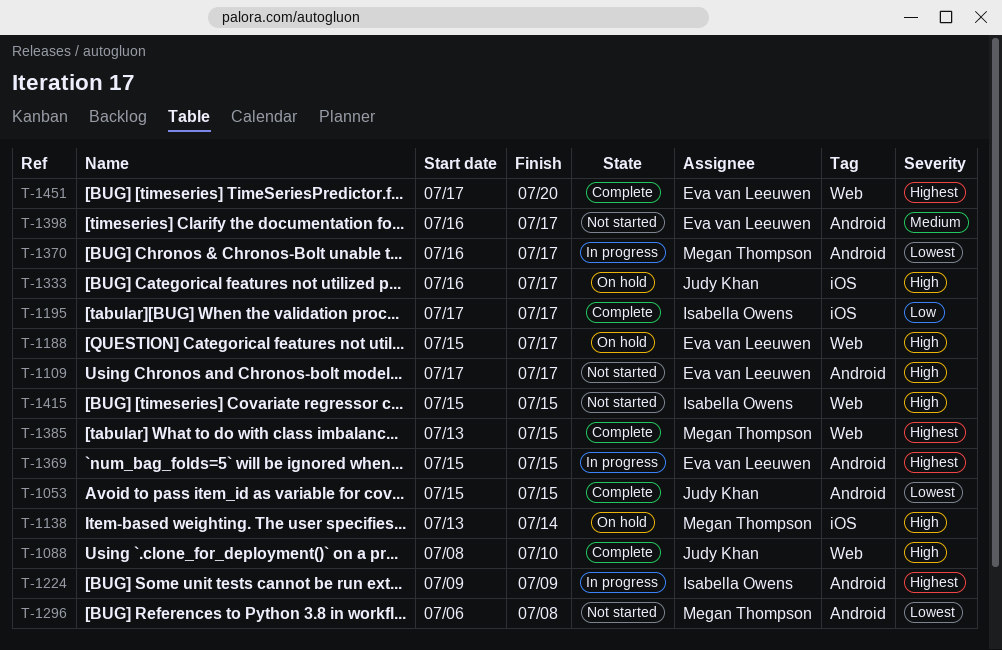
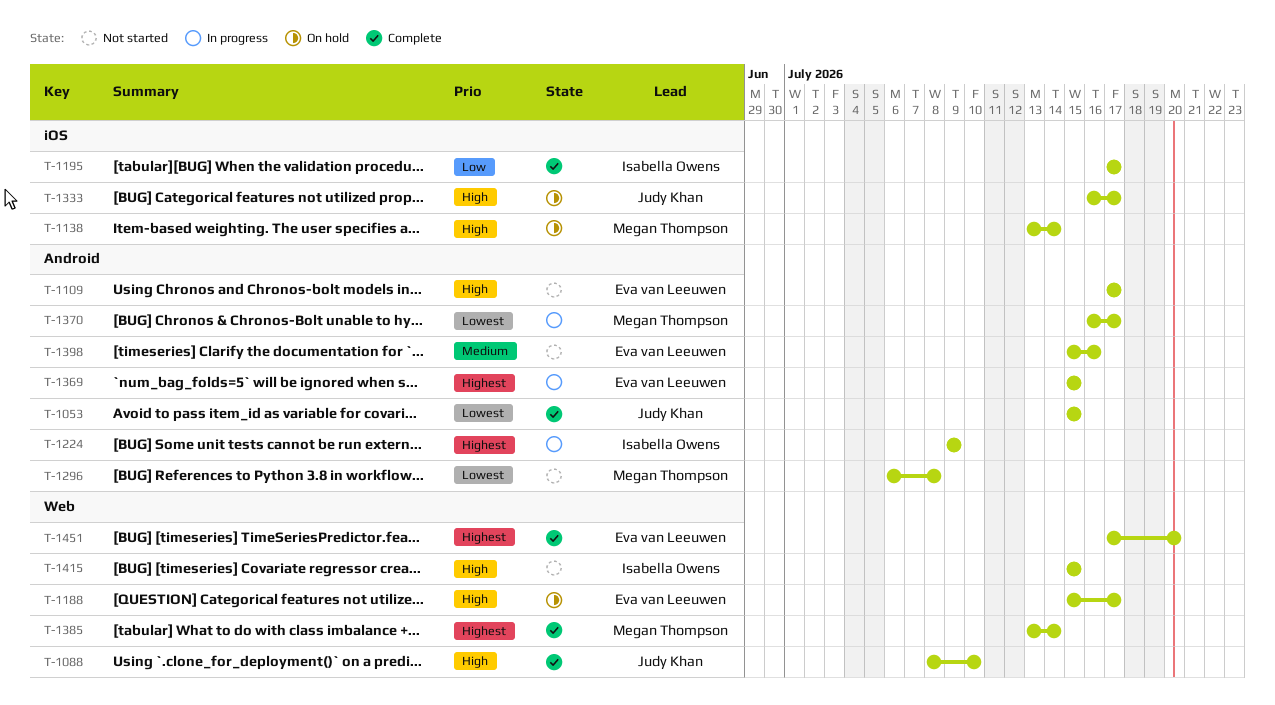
T-1385, due: Jul 15 -> Jul 14
T-1398, start: Jul 16 -> Jul 15
T-1398, due: Jul 17 -> Jul 16

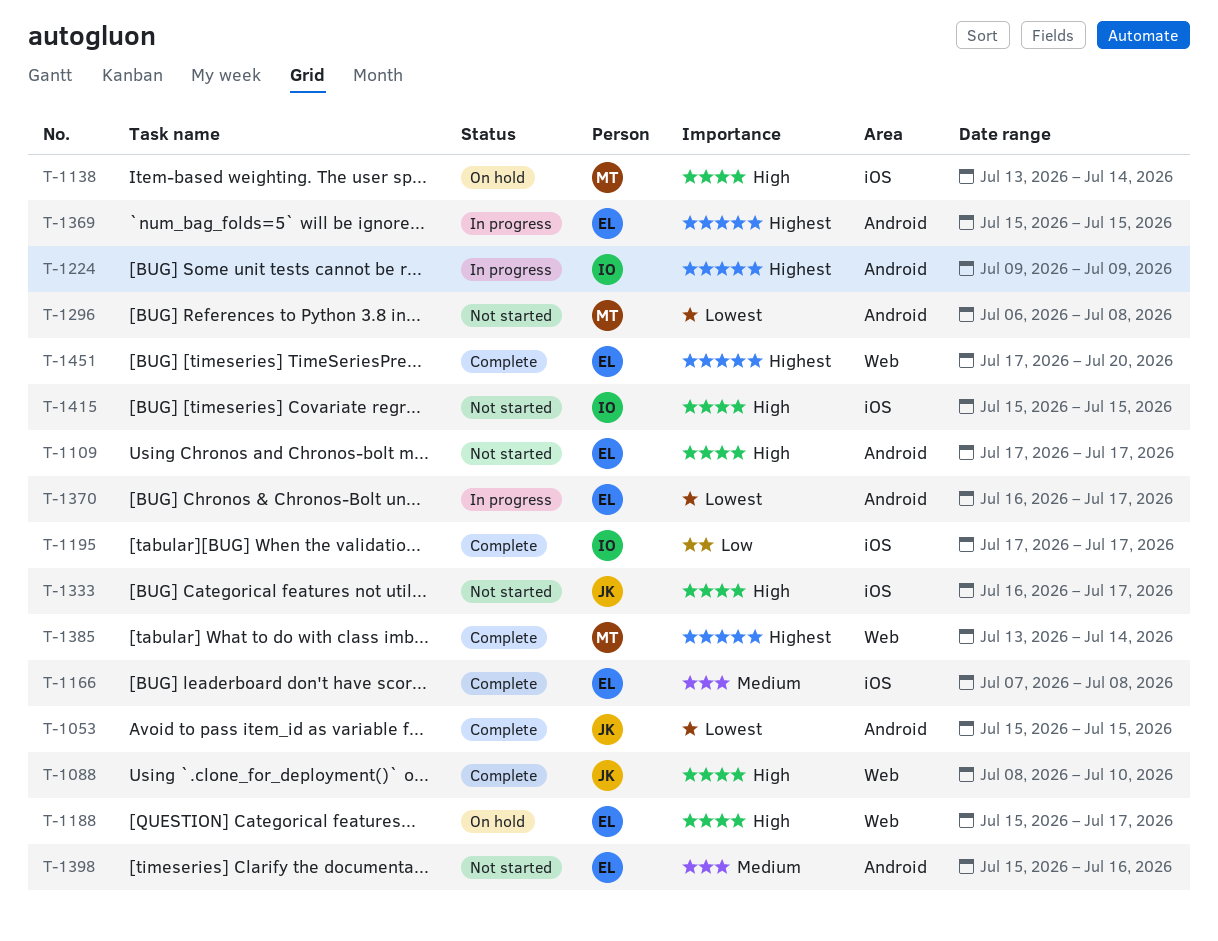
T-1166: none -> present
T-1333, status: On hold -> Not started
T-1370, owner: Megan Thompson -> Eva van Leeuwen
T-1415, label: Web -> iOS

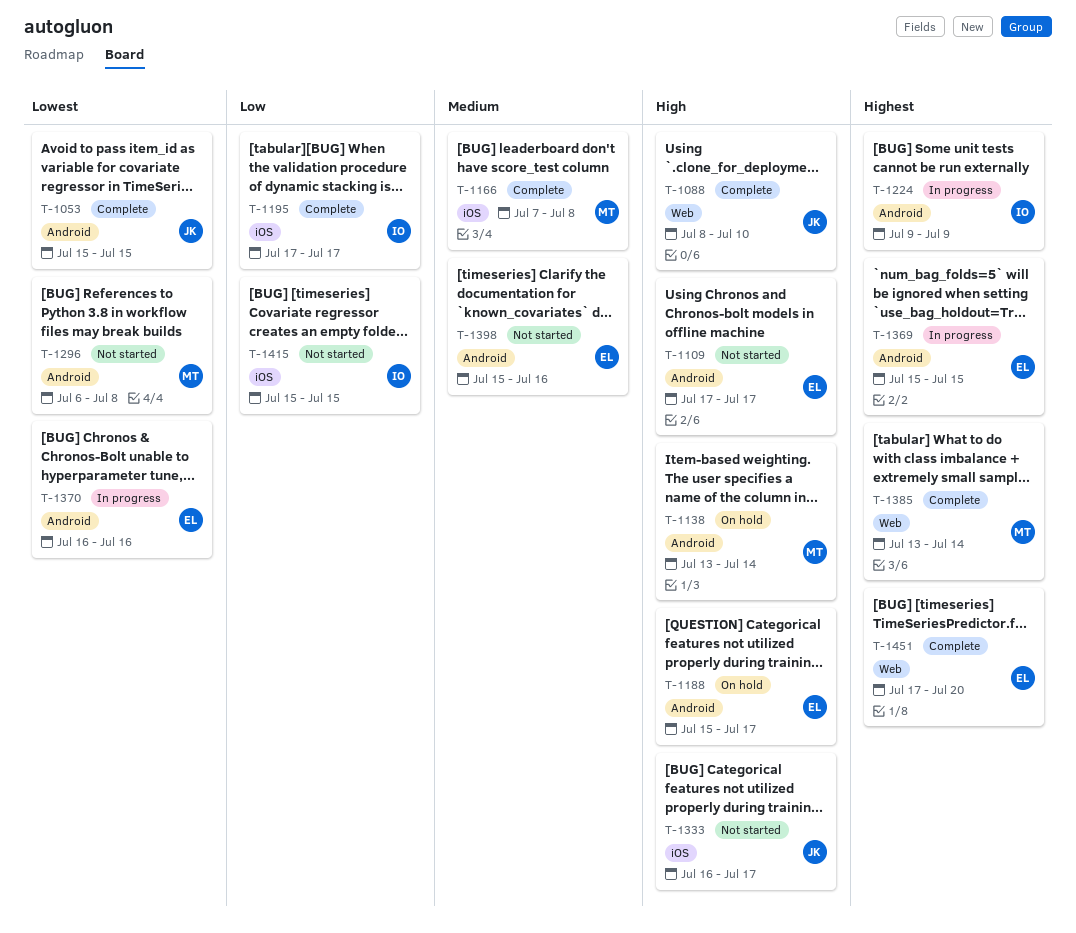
T-1138, label: iOS -> Android
T-1166, owner: EL -> MT
T-1188, label: Web -> Android
T-1370, due: Jul 17 -> Jul 16
T-1415, priority: High -> Low

